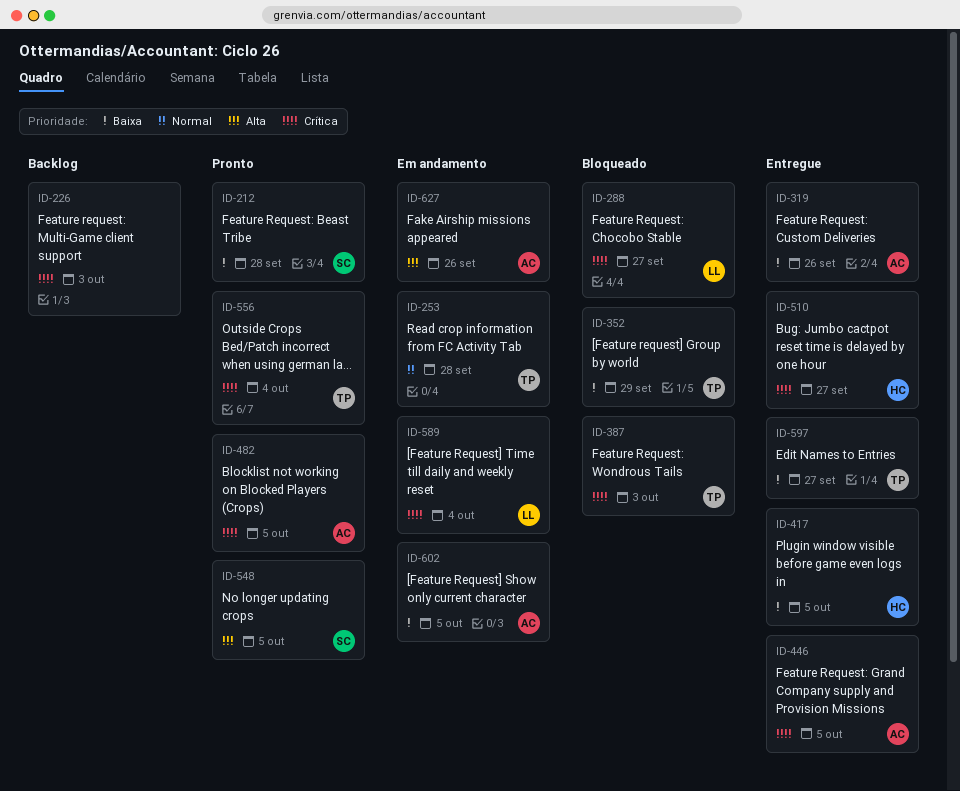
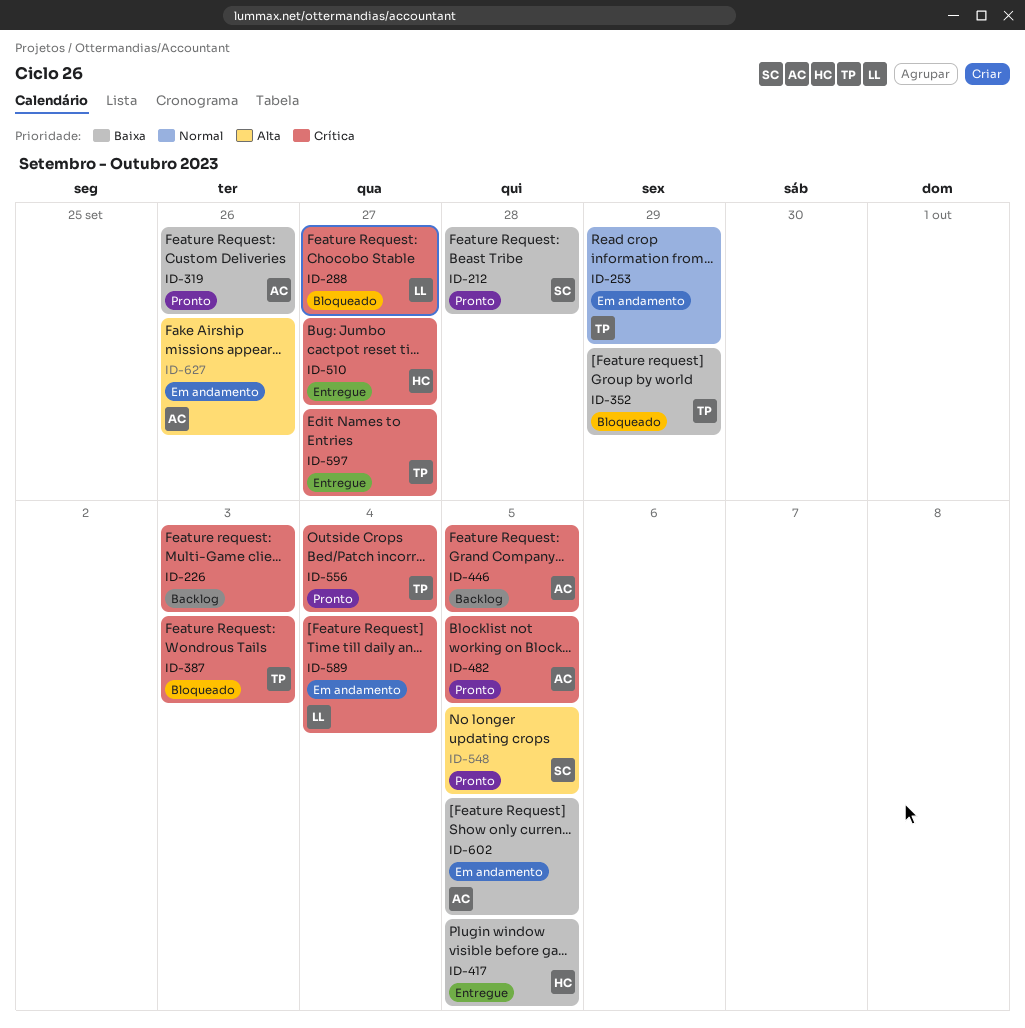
ID-253, due: Sep 28 -> Sep 29
ID-319, status: Entregue -> Pronto
ID-446, status: Entregue -> Backlog
ID-597, priority: Baixa -> Crítica

